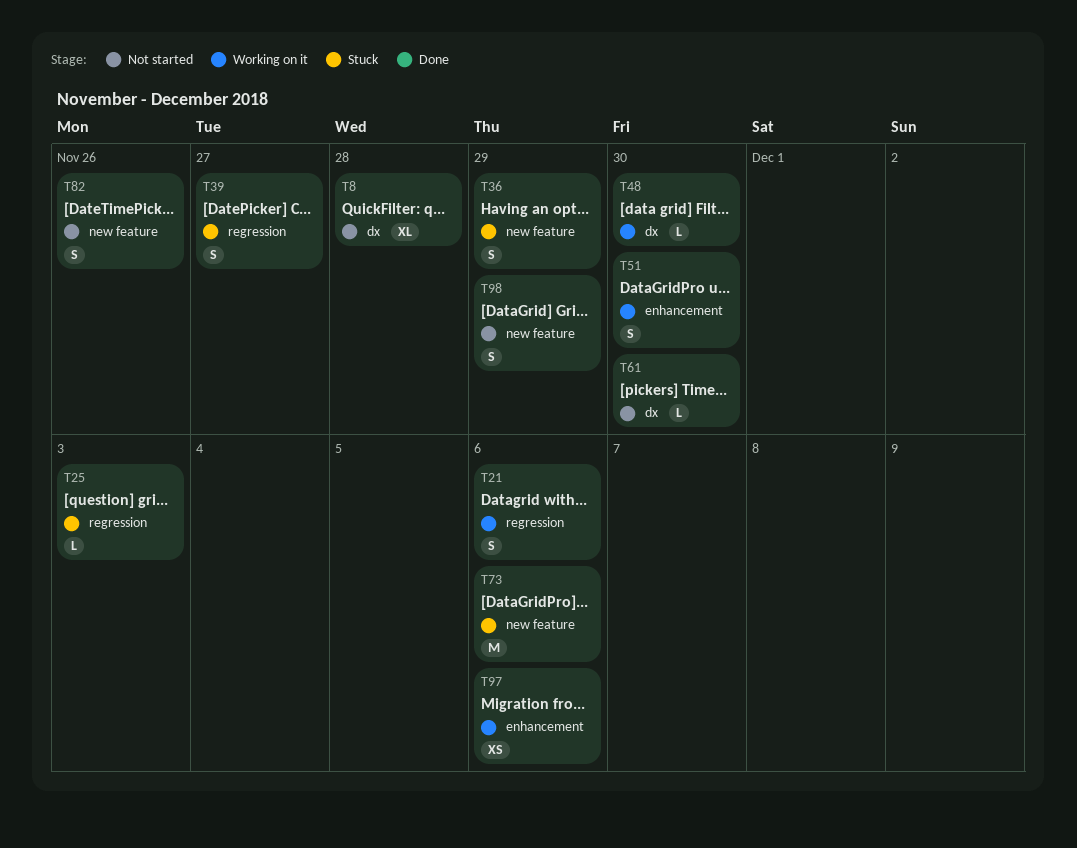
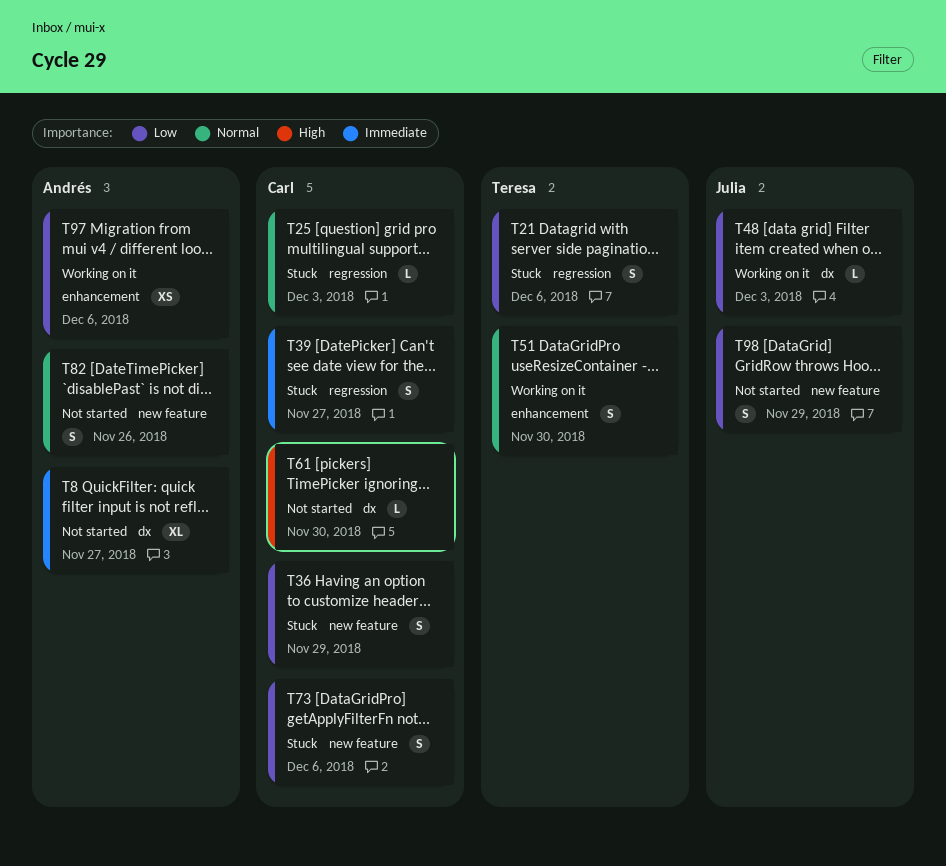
T8, due: Nov 28 -> Nov 27
T21, status: Working on it -> Stuck
T48, due: Nov 30 -> Dec 3
T73, estimate: M -> S

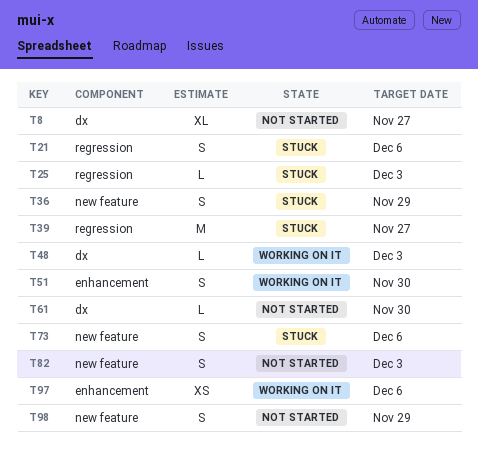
T39, estimate: S -> M
T82, due: Nov 26 -> Dec 3

